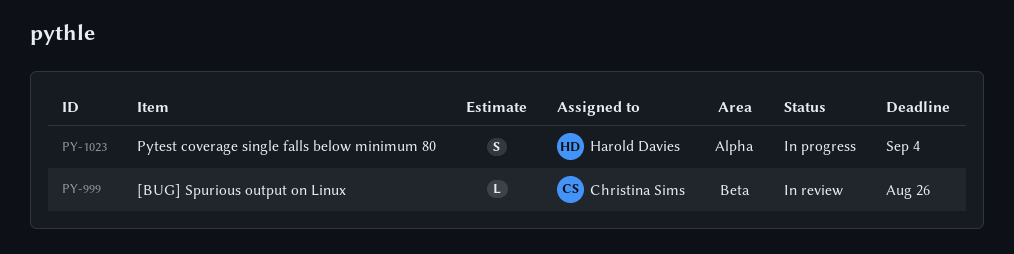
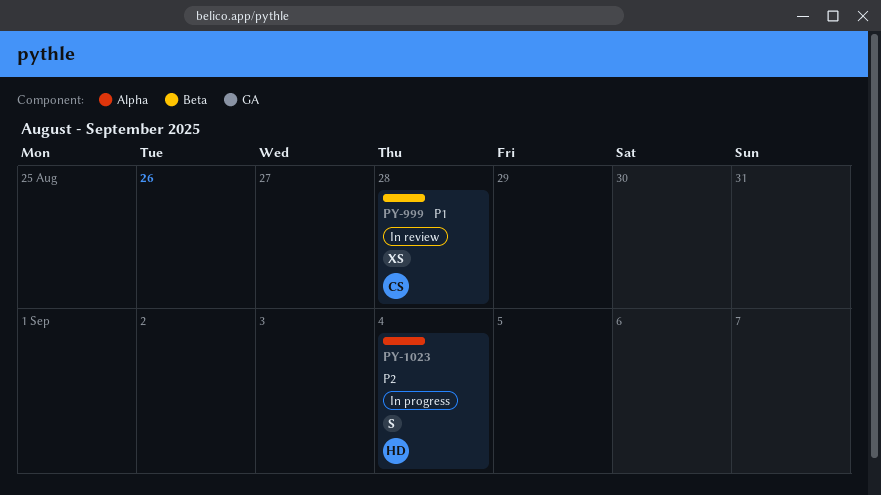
PY-999, estimate: L -> XS
PY-999, due: Aug 26 -> Aug 28

